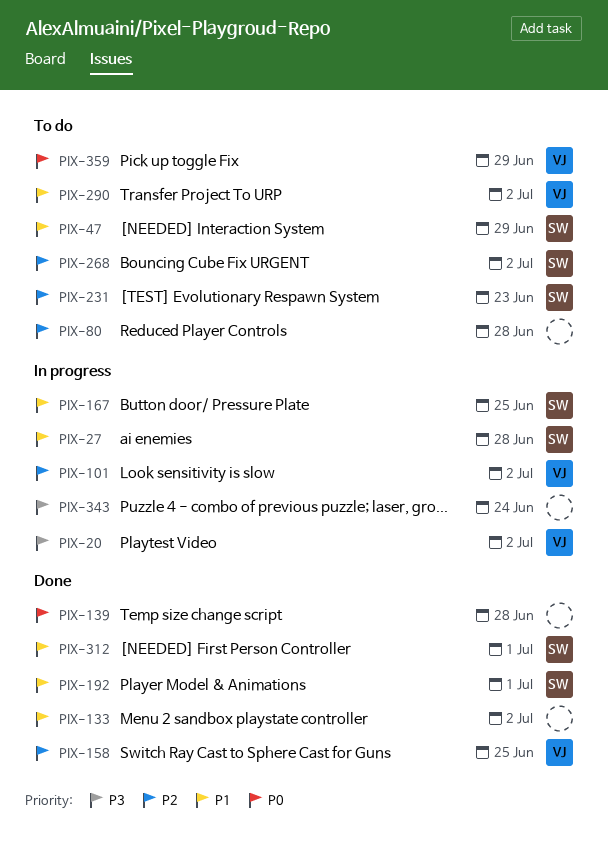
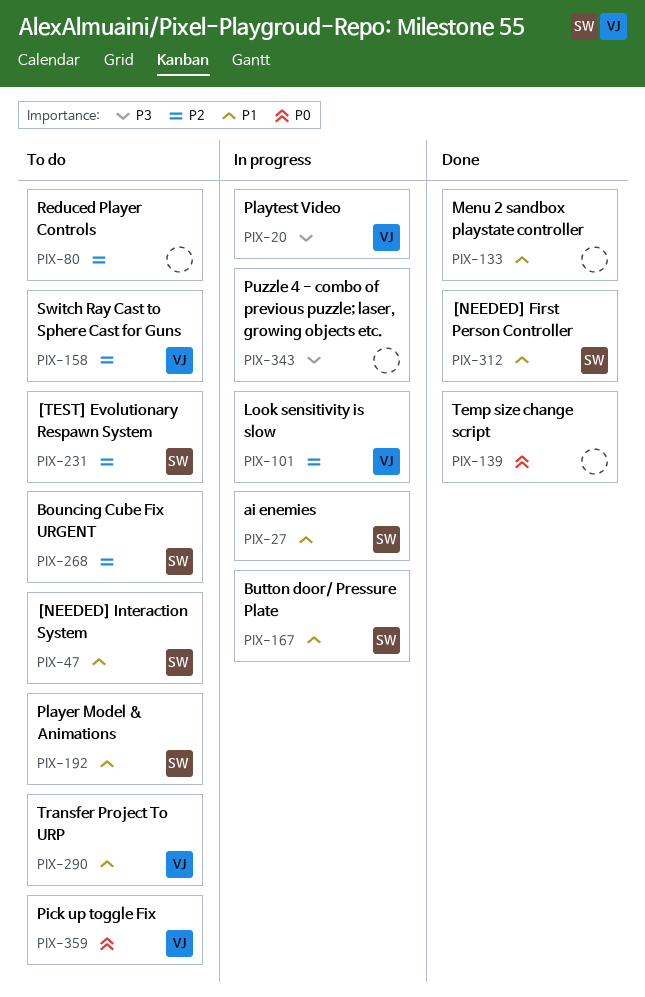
PIX-158, status: Done -> To do
PIX-192, status: Done -> To do

